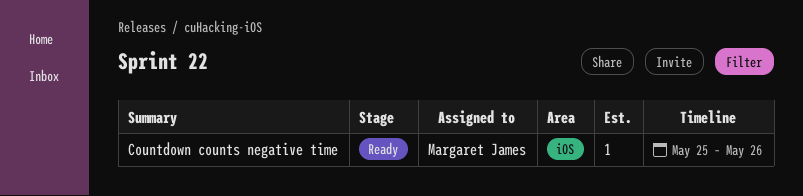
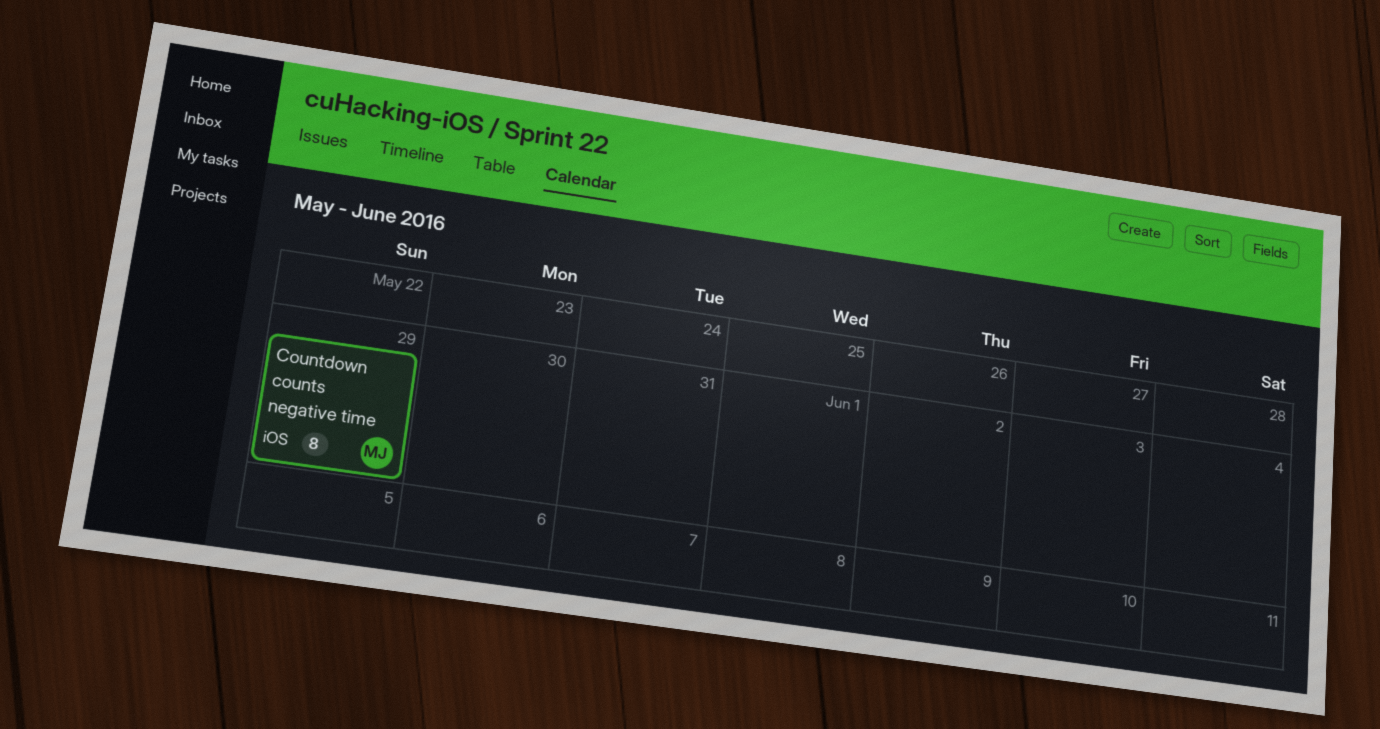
Countdown counts negative time, estimate: 1 -> 8
Countdown counts negative time, due: May 26 -> May 29

